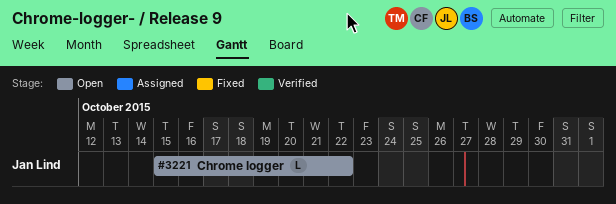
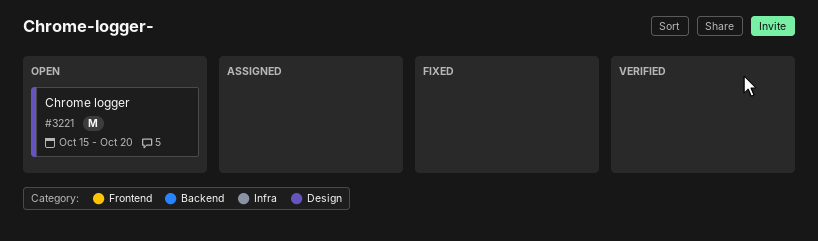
#3221, estimate: L -> M
#3221, due: Oct 22 -> Oct 20

